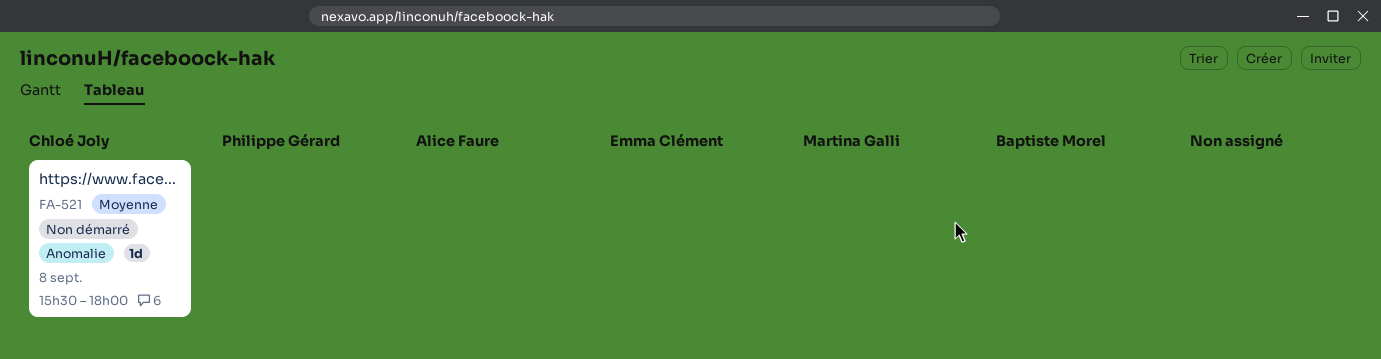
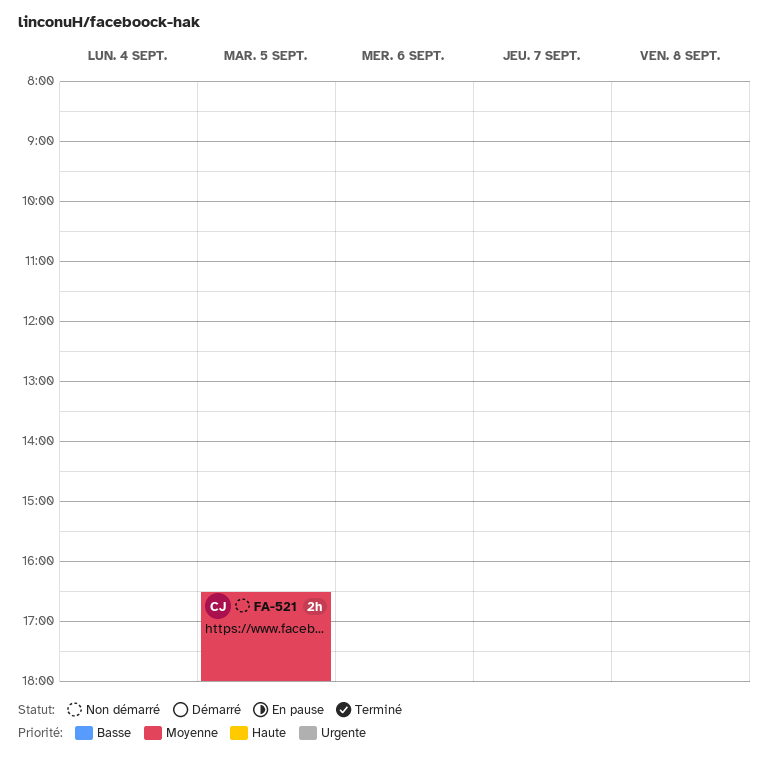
FA-521, estimate: 1d -> 2h
FA-521, day: Sep 8 -> Sep 5
FA-521, begins: 15:30 -> 16:30

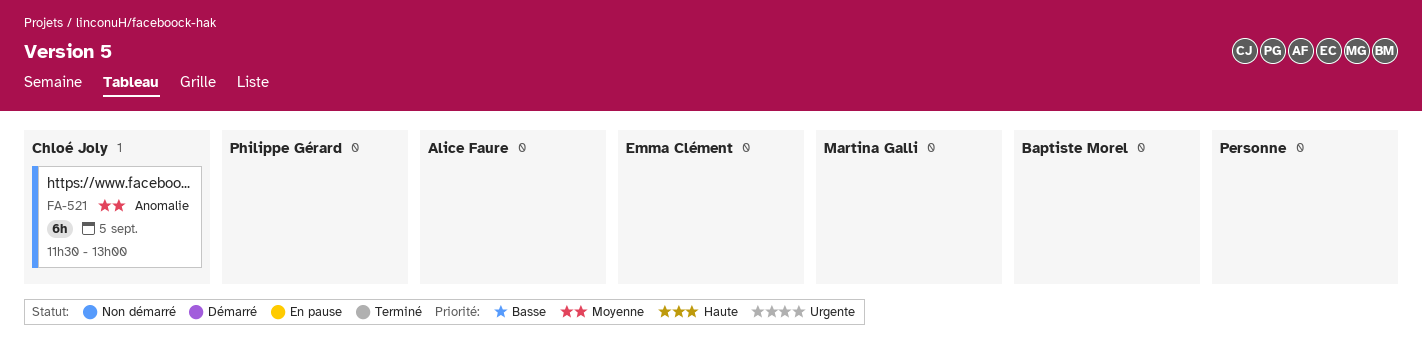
FA-521, estimate: 2h -> 6h
FA-521, begins: 16:30 -> 11:30
FA-521, ends: 18:00 -> 13:00

